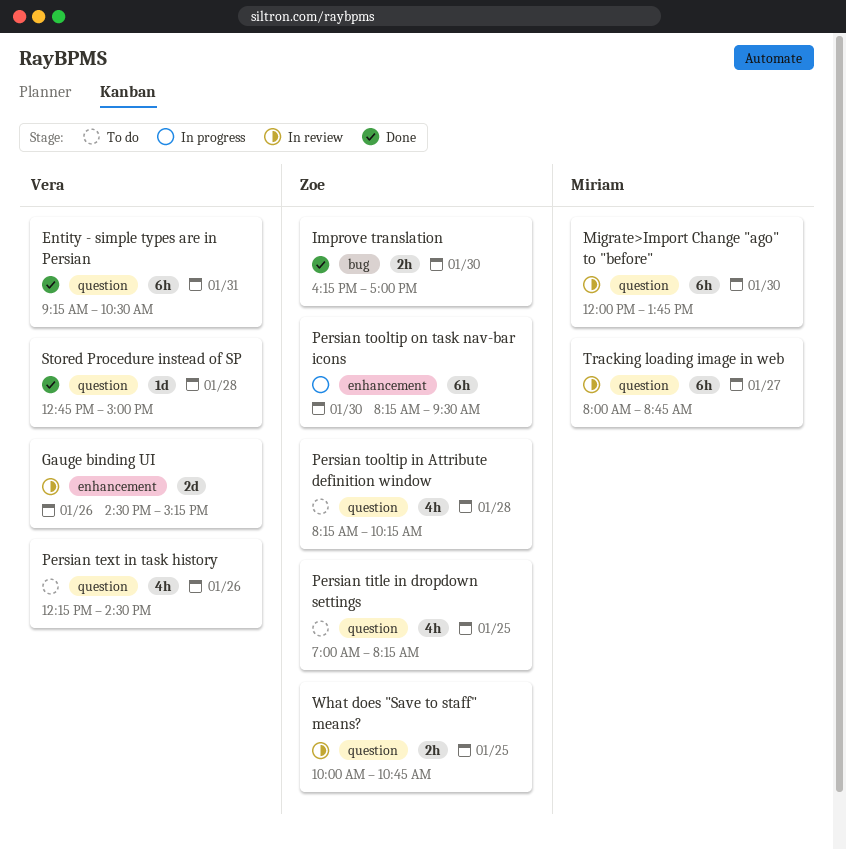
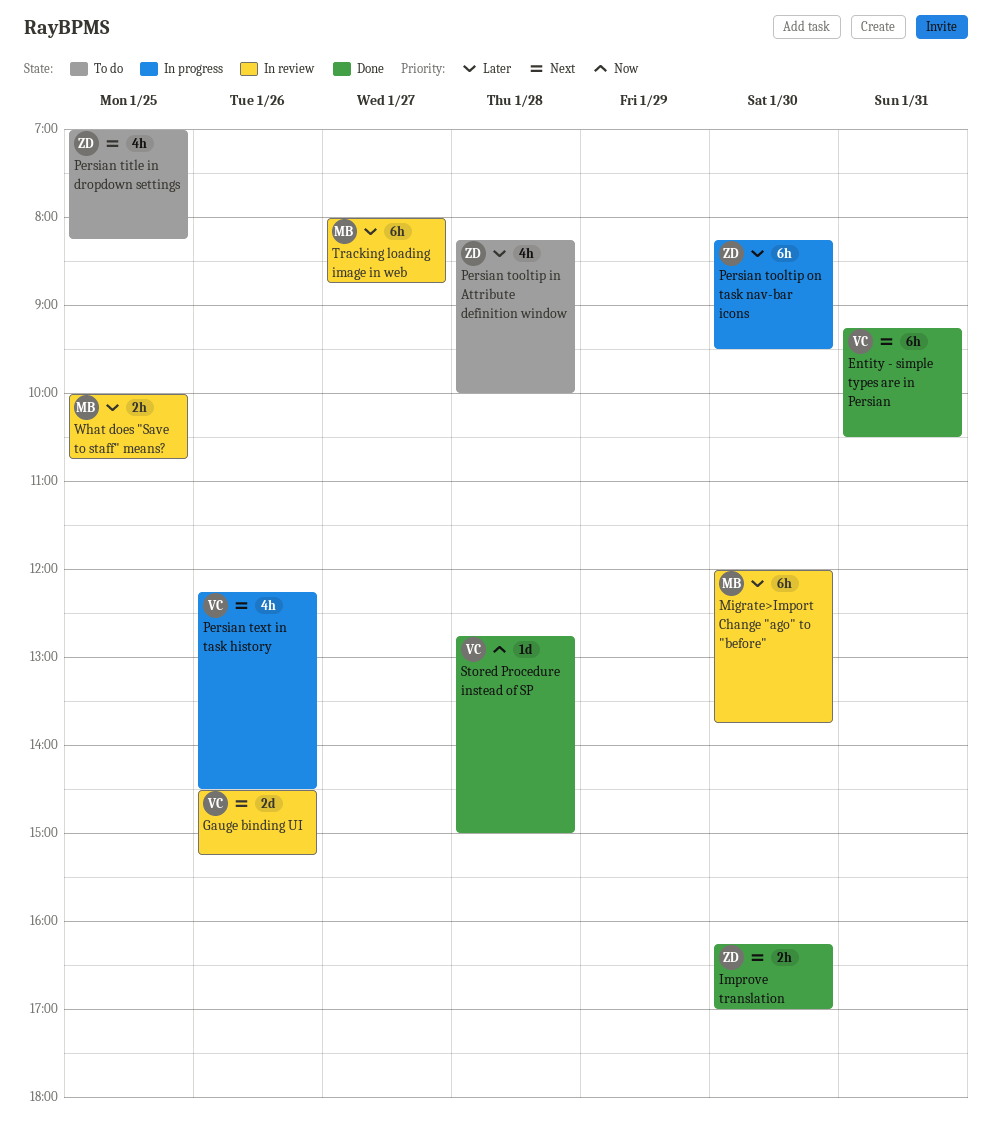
Persian text in task history, status: To do -> In progress
Persian tooltip in Attribute definition window, ends: 10:15 -> 10:00
What does "Save to staff" means?, owner: Zoe -> Miriam

